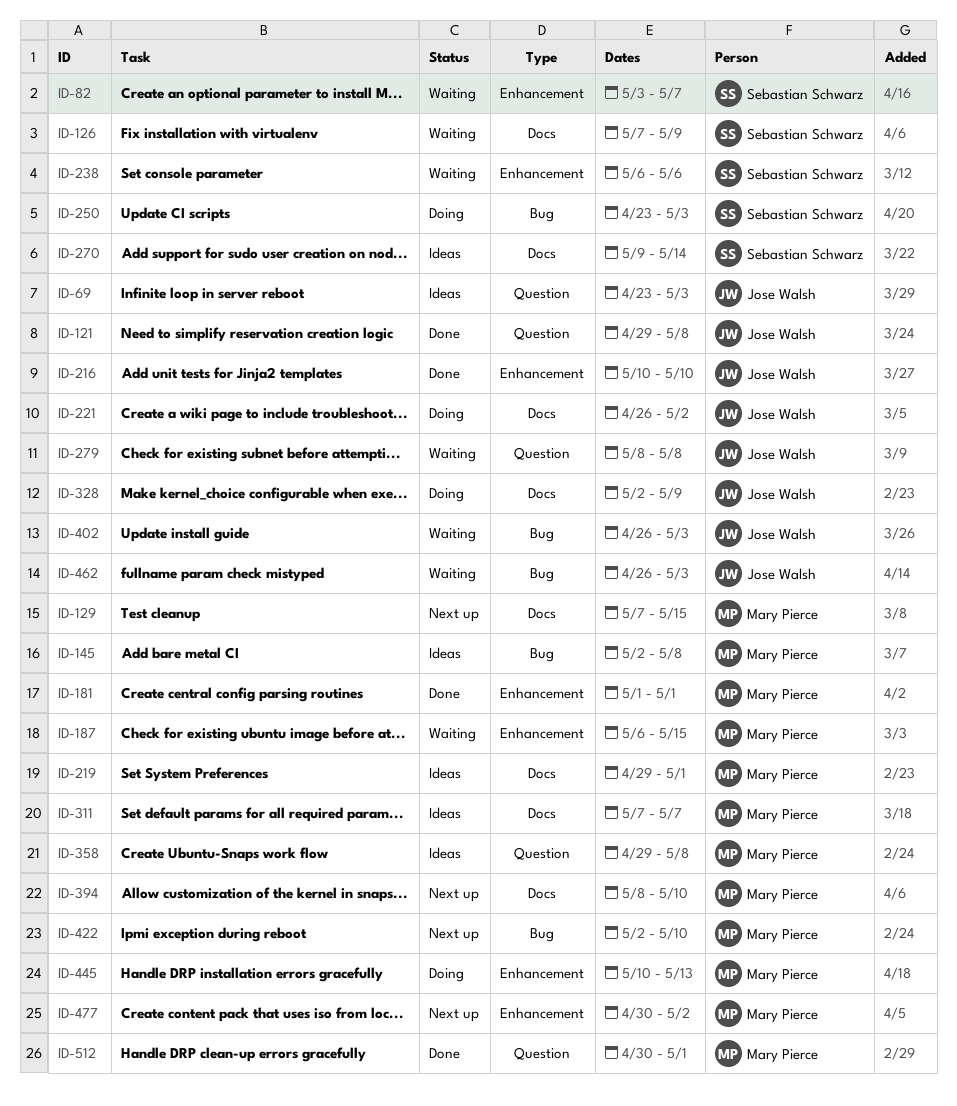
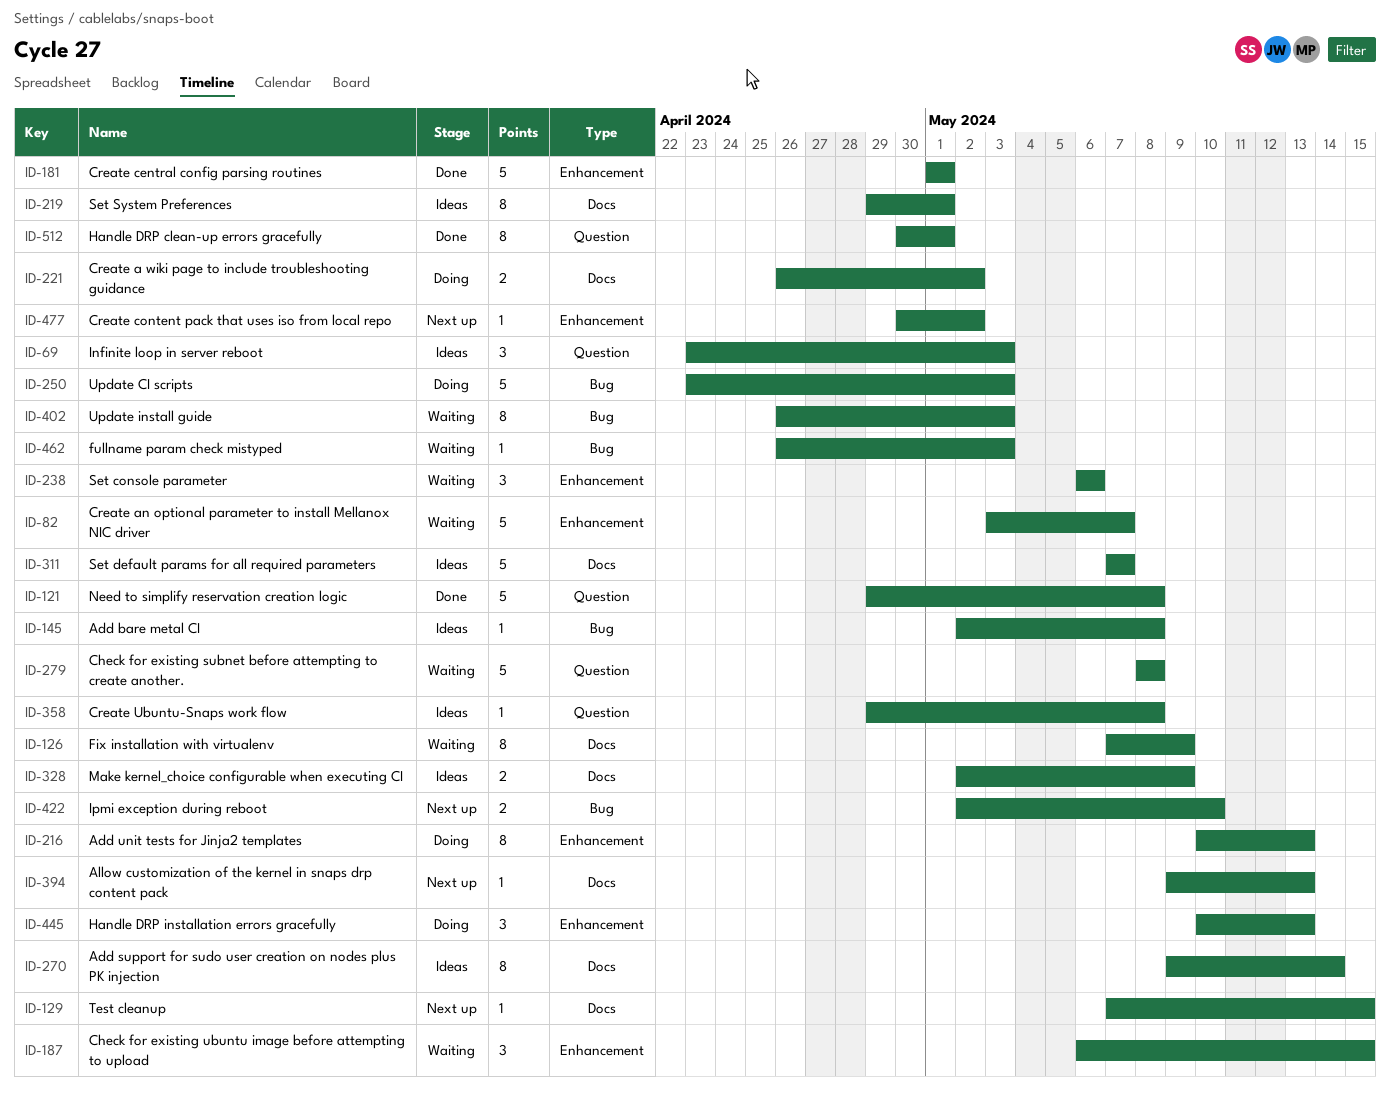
ID-216, status: Done -> Doing
ID-216, due: May 10 -> May 13
ID-328, status: Doing -> Ideas
ID-394, start: May 8 -> May 9
ID-394, due: May 10 -> May 13

